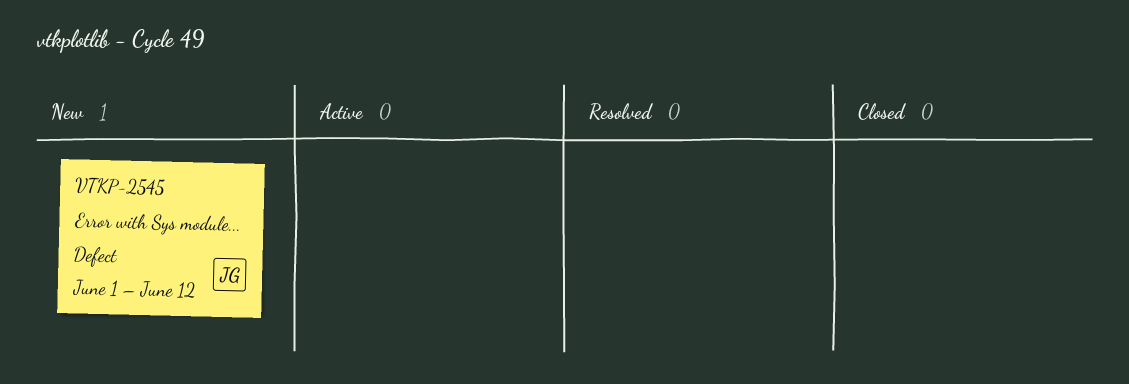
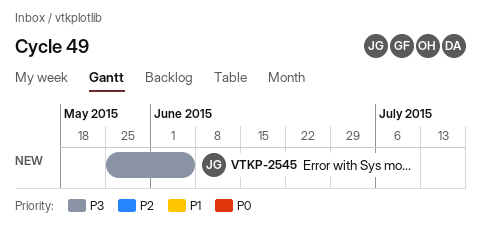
VTKP-2545, start: Jun 1 -> May 25
VTKP-2545, due: Jun 12 -> Jun 5

